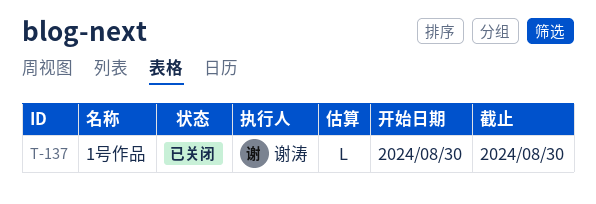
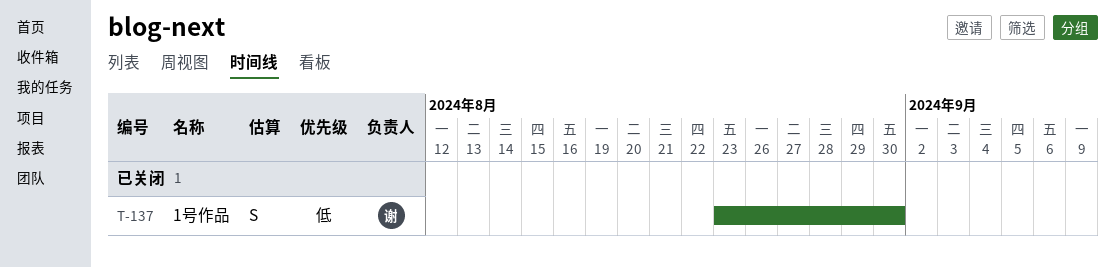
T-137, estimate: L -> S
T-137, start: Aug 30 -> Aug 23

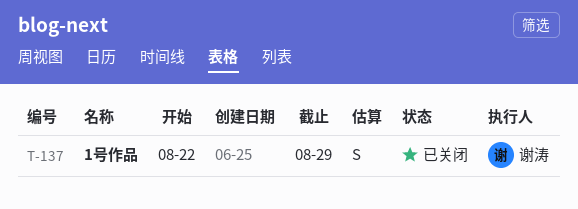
T-137, start: Aug 23 -> Aug 22
T-137, due: Aug 30 -> Aug 29

